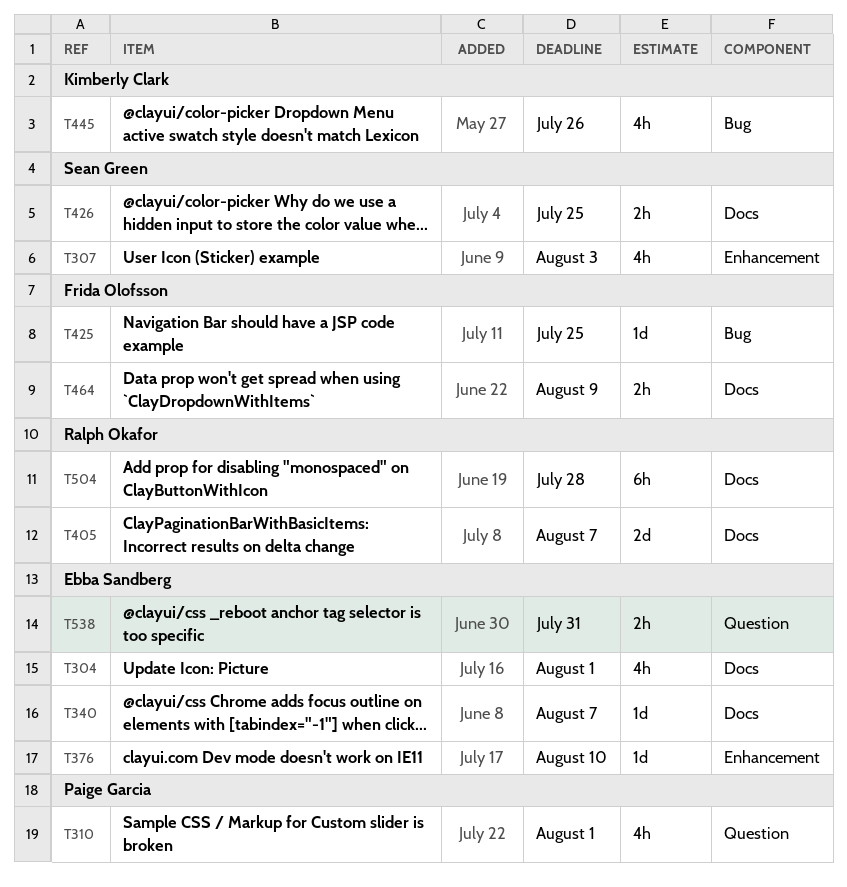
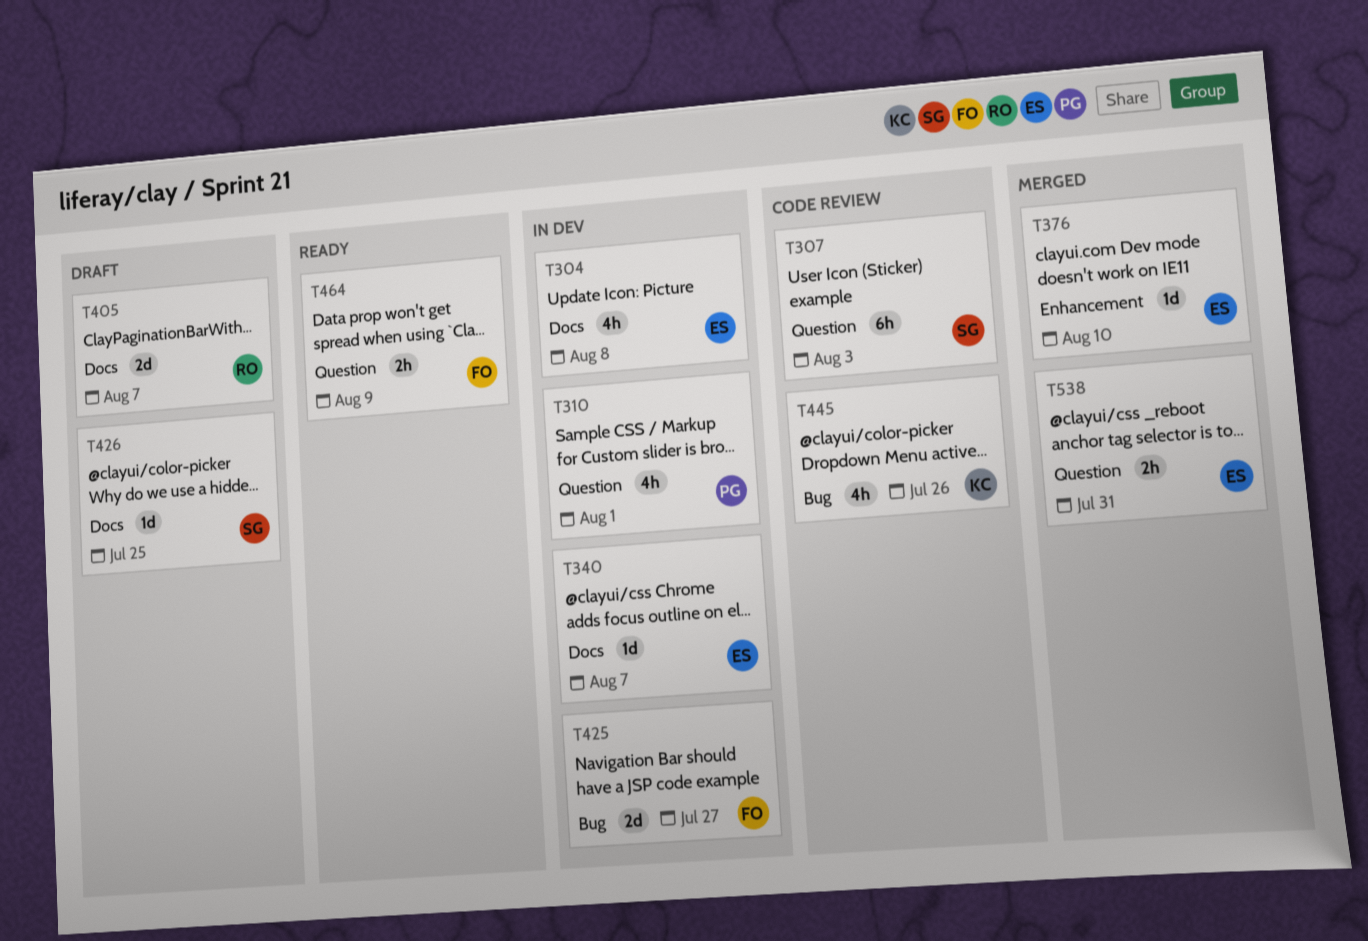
T304, due: Aug 1 -> Aug 8
T307, label: Enhancement -> Question
T307, estimate: 4h -> 6h
T425, estimate: 1d -> 2d
T425, due: Jul 25 -> Jul 27
T426, estimate: 2h -> 1d
T464, label: Docs -> Question
T504: present -> none

